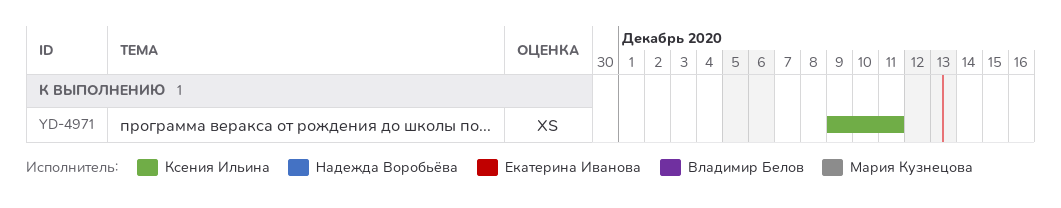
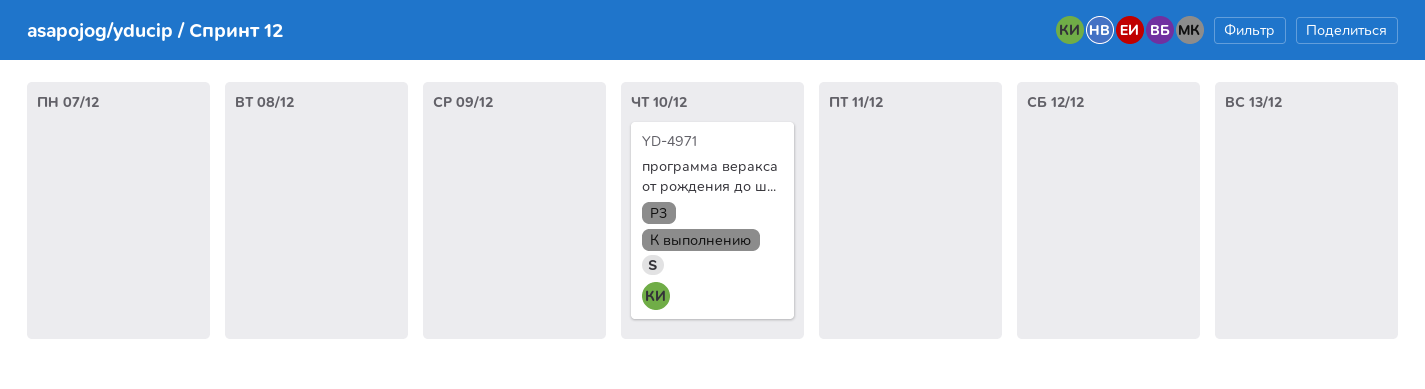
YD-4971, estimate: XS -> S
YD-4971, due: Dec 11 -> Dec 10

